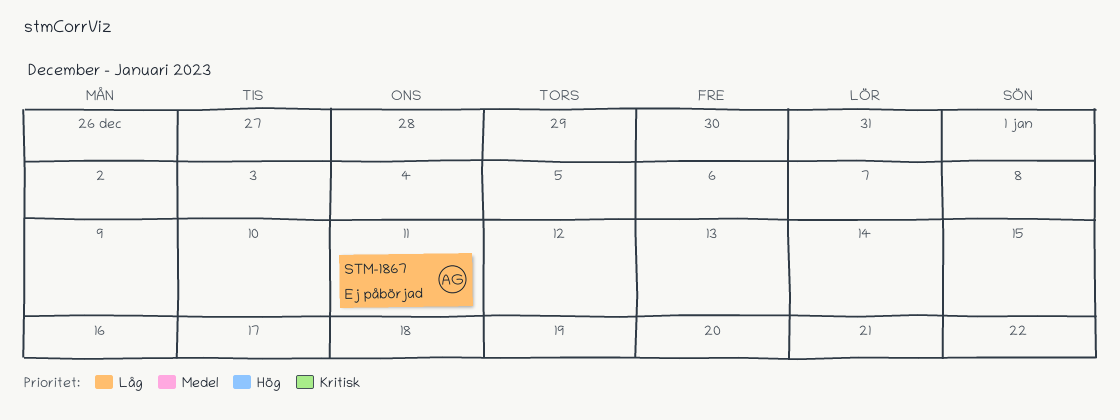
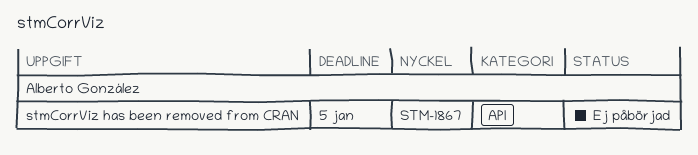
STM-1867, due: Jan 11 -> Jan 5

